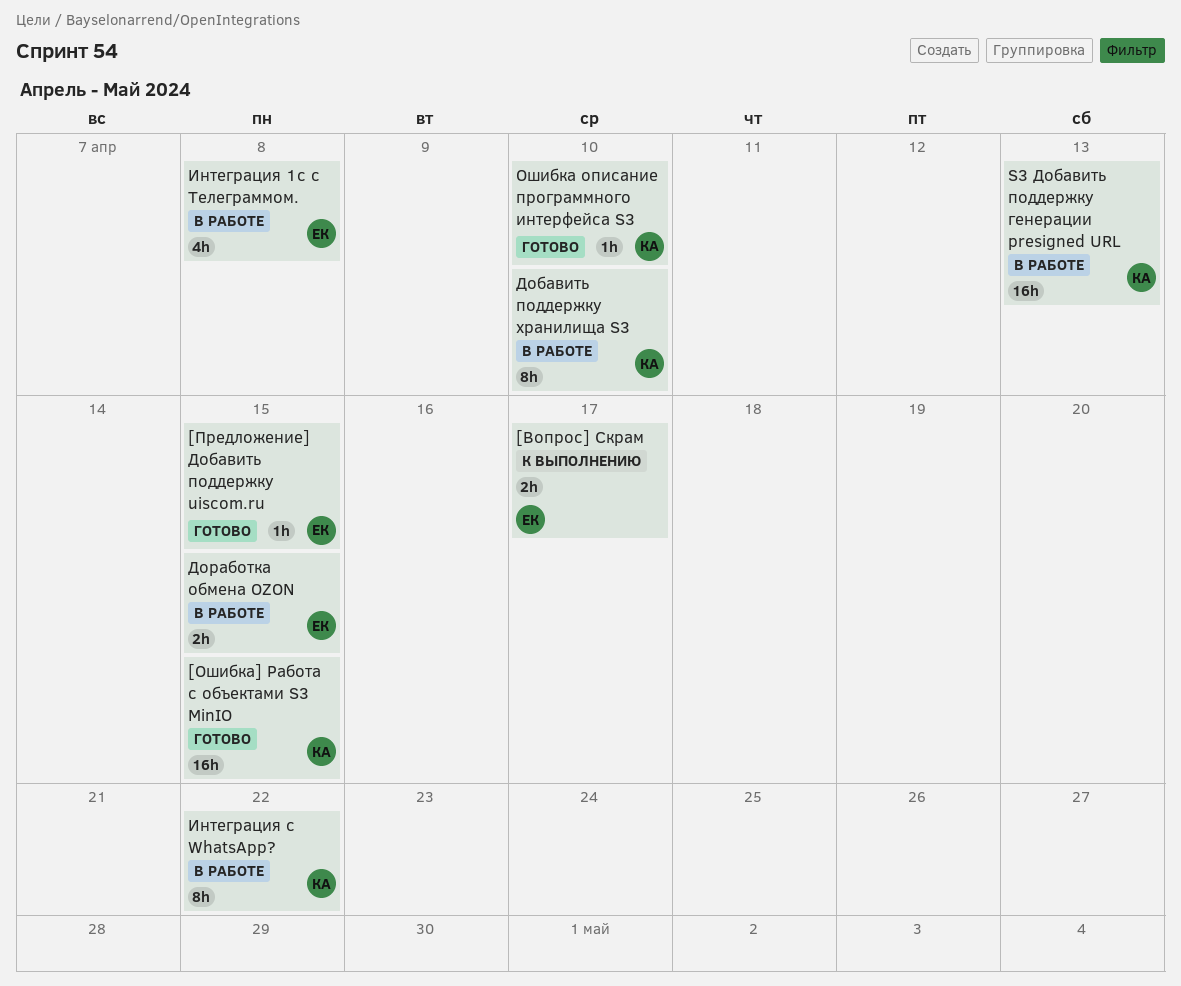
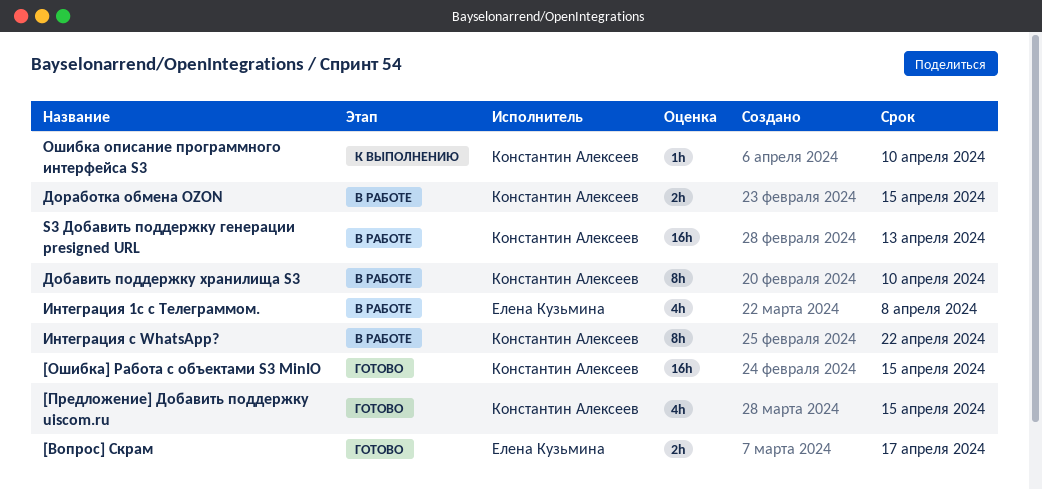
[Вопрос] Скрам, status: К выполнению -> Готово
[Предложение] Добавить поддержку uiscom.ru, owner: Елена Кузьмина -> Константин Алексеев
[Предложение] Добавить поддержку uiscom.ru, estimate: 1h -> 4h
Доработка обмена OZON, owner: Елена Кузьмина -> Константин Алексеев
Ошибка описание программного интерфейса S3, status: Готово -> К выполнению

